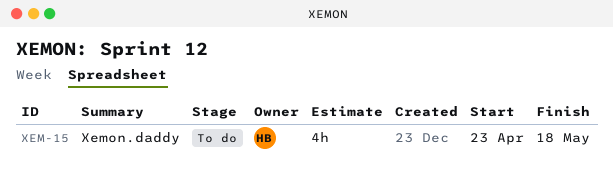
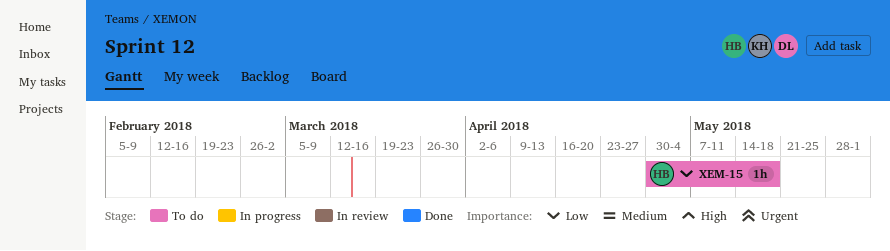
XEM-15, estimate: 4h -> 1h
XEM-15, start: Apr 23 -> Apr 30

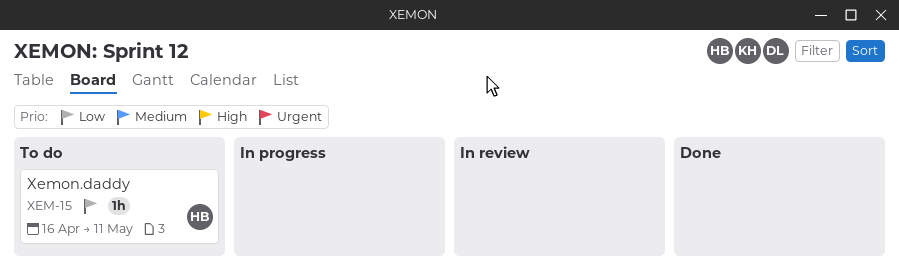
XEM-15, start: Apr 30 -> Apr 16
XEM-15, due: May 18 -> May 11

